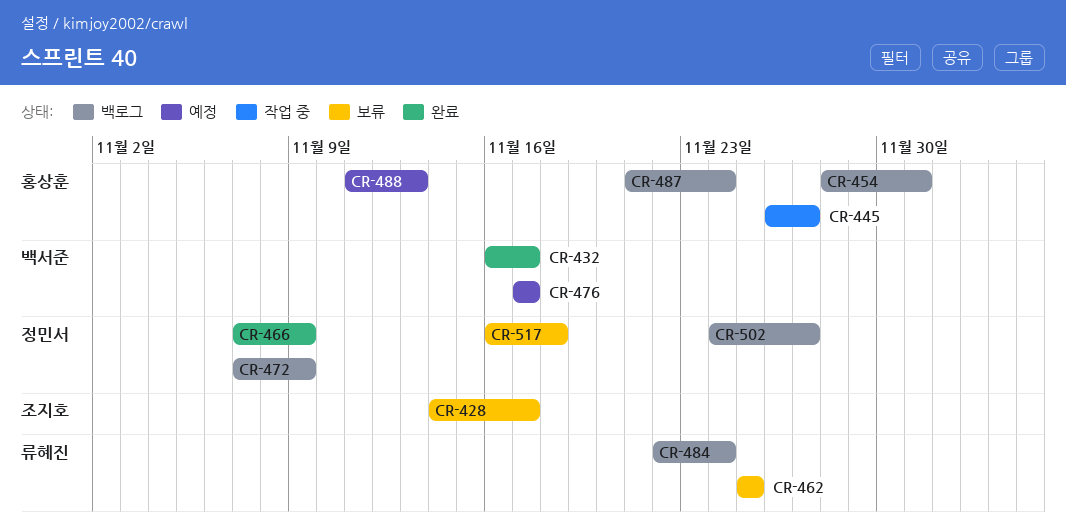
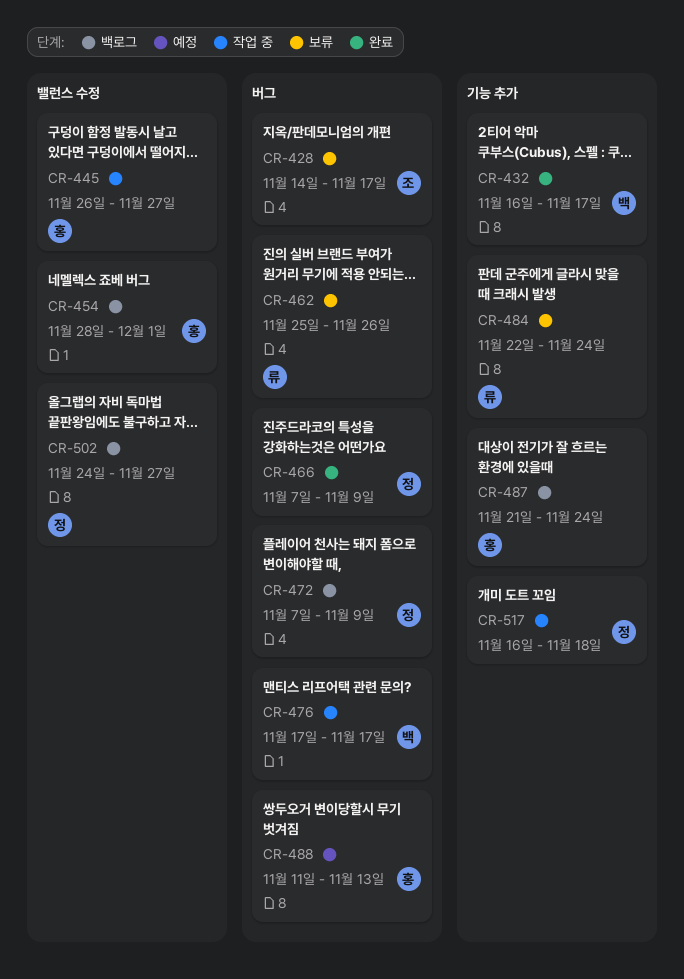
CR-462, due: Nov 25 -> Nov 26
CR-476, status: 예정 -> 작업 중
CR-484, status: 백로그 -> 보류
CR-517, status: 보류 -> 작업 중

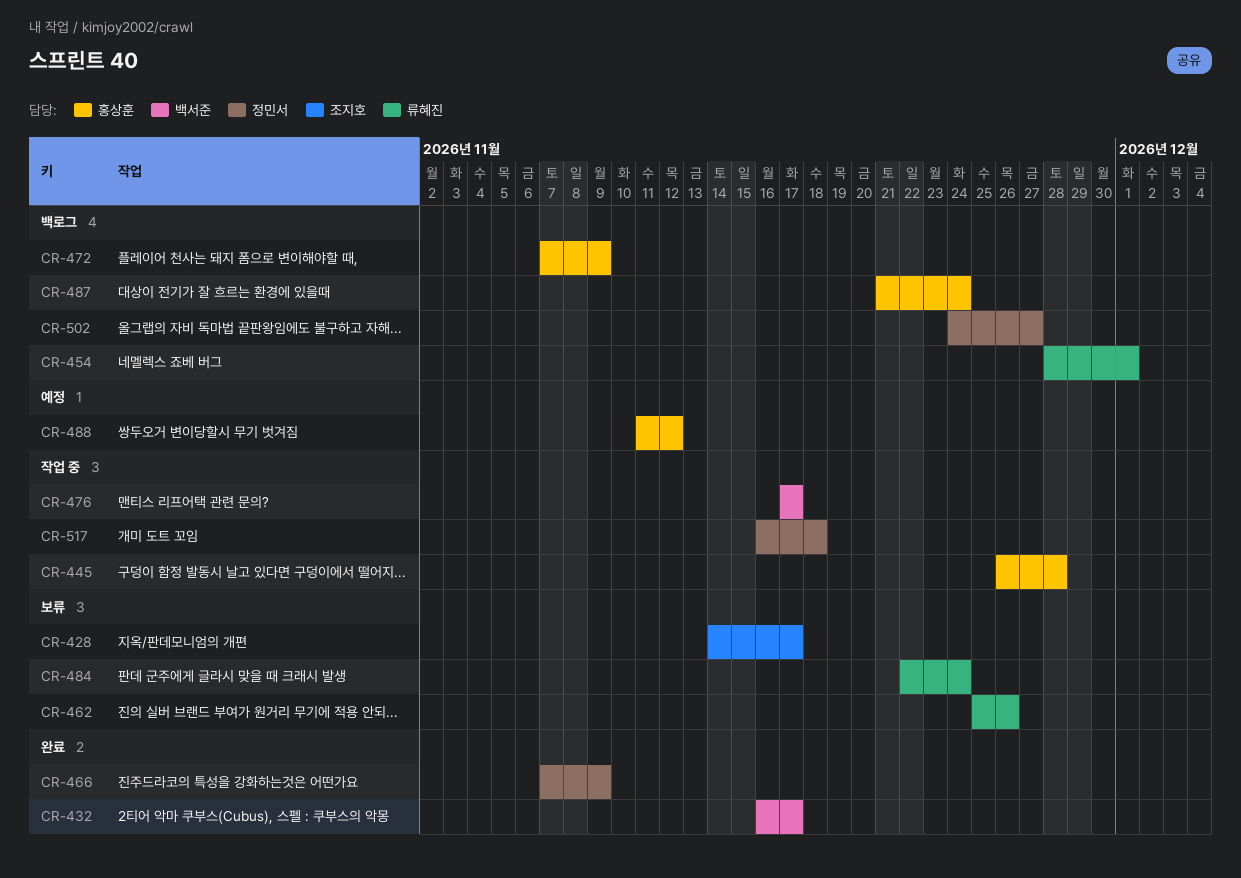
CR-445, due: Nov 27 -> Nov 28
CR-454, owner: 홍상훈 -> 류혜진
CR-472, owner: 정민서 -> 홍상훈
CR-488, due: Nov 13 -> Nov 12

